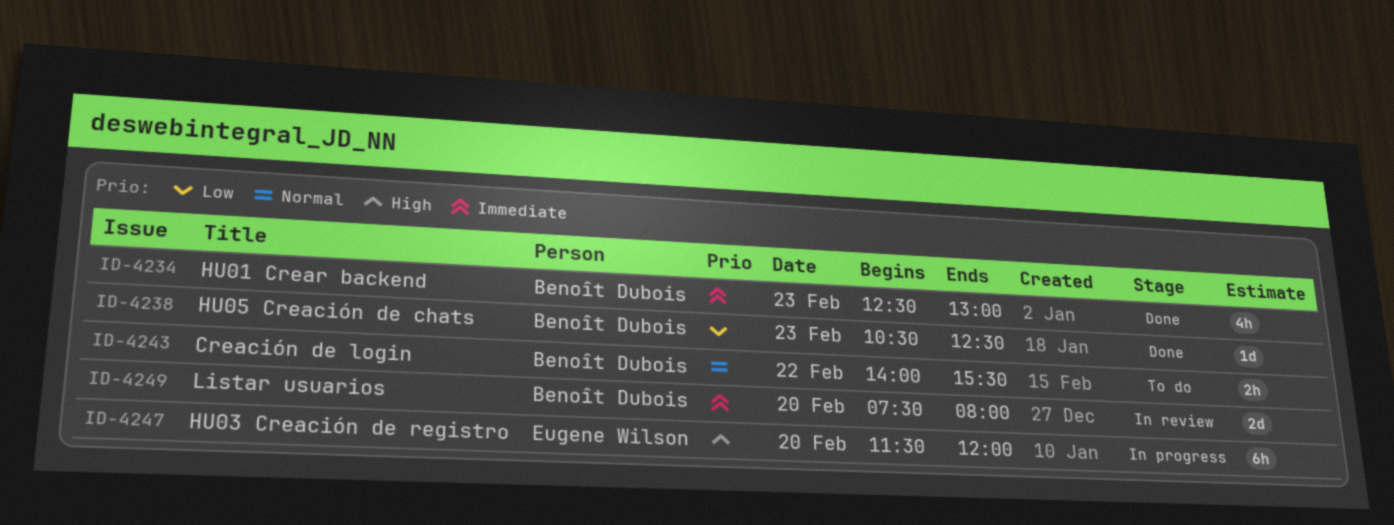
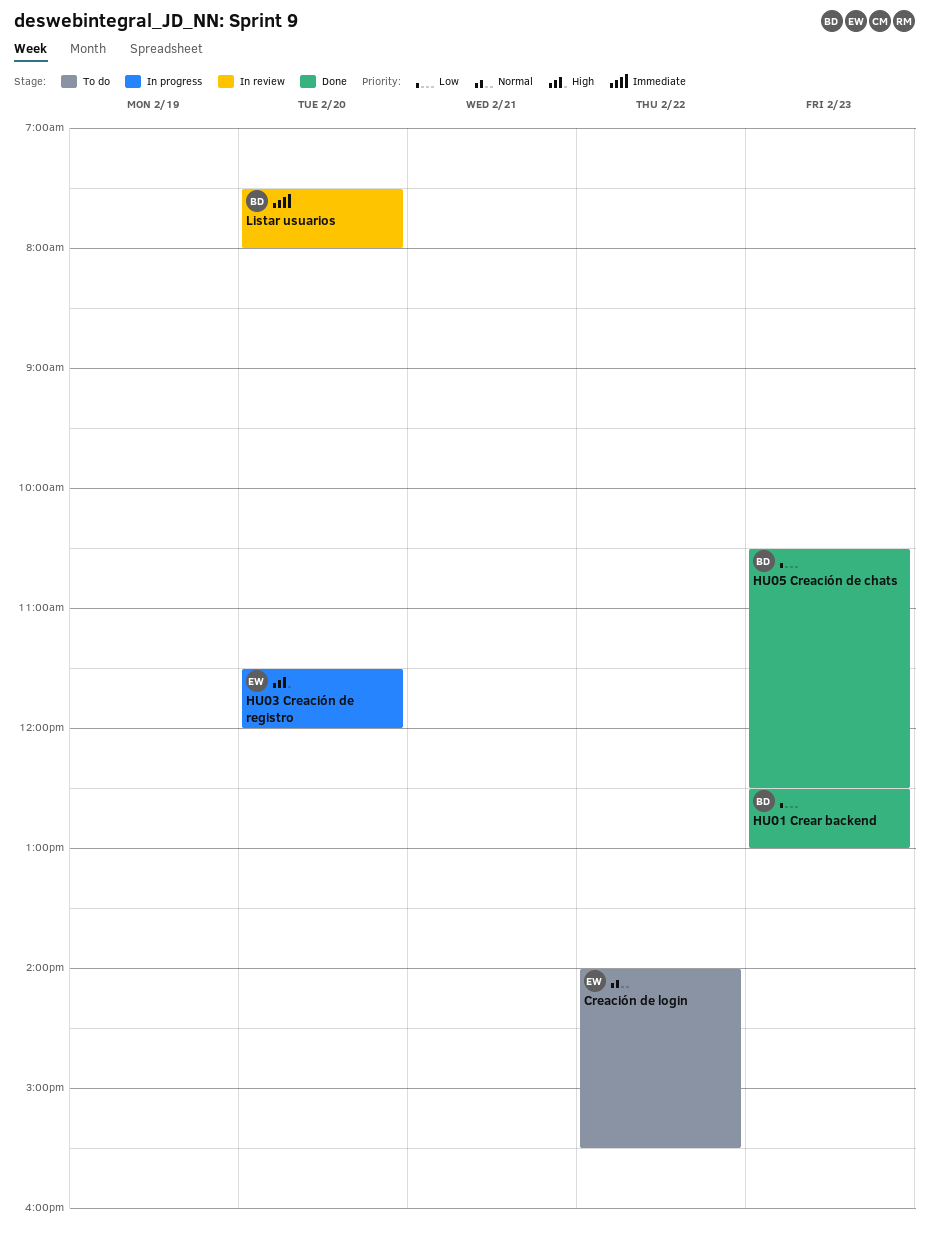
Creación de login, owner: Benoît Dubois -> Eugene Wilson
HU01 Crear backend, priority: Immediate -> Low

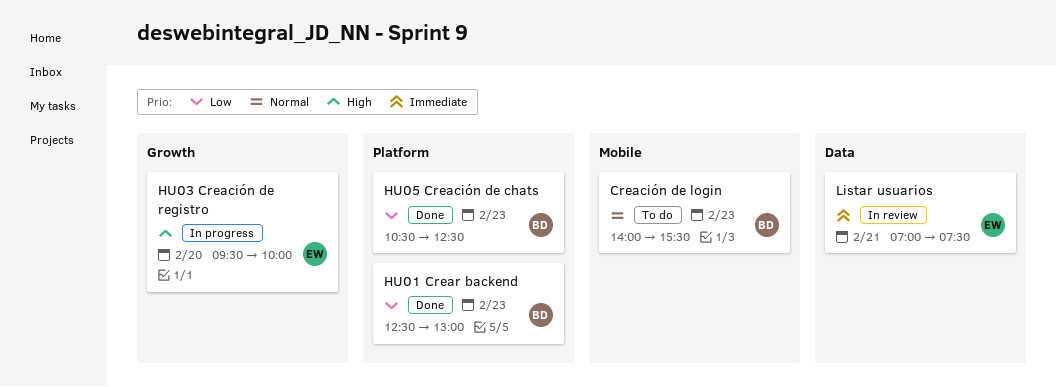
Creación de login, owner: EW -> BD
Creación de login, day: Feb 22 -> Feb 23
HU03 Creación de registro, begins: 11:30 -> 09:30
HU03 Creación de registro, ends: 12:00 -> 10:00
Listar usuarios, owner: BD -> EW
Listar usuarios, day: Feb 20 -> Feb 21
Listar usuarios, begins: 07:30 -> 07:00
Listar usuarios, ends: 08:00 -> 07:30

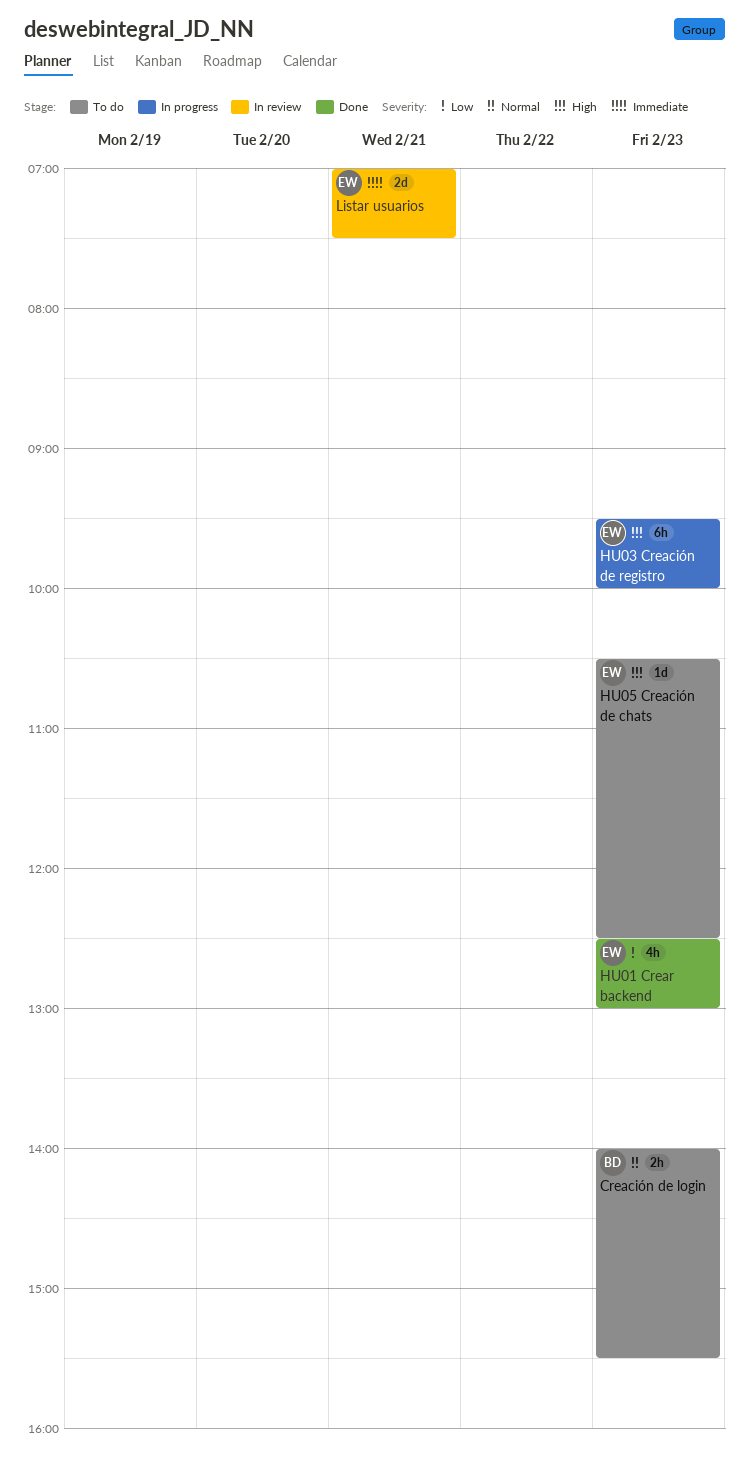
HU01 Crear backend, owner: BD -> EW
HU03 Creación de registro, day: Feb 20 -> Feb 23
HU05 Creación de chats, status: Done -> To do
HU05 Creación de chats, owner: BD -> EW
HU05 Creación de chats, priority: Low -> High

